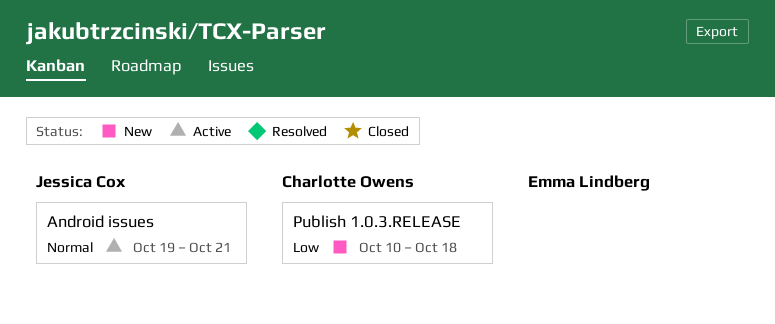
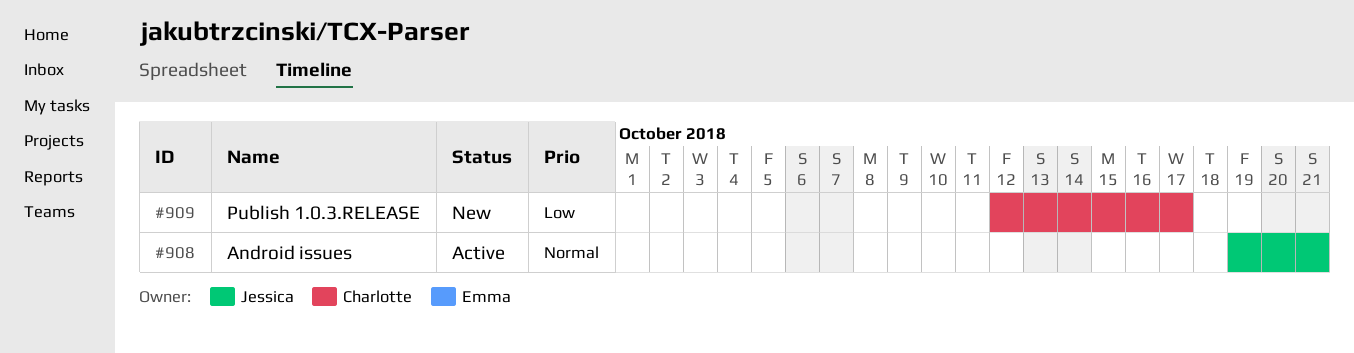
Publish 1.0.3.RELEASE, start: Oct 10 -> Oct 12
Publish 1.0.3.RELEASE, due: Oct 18 -> Oct 17

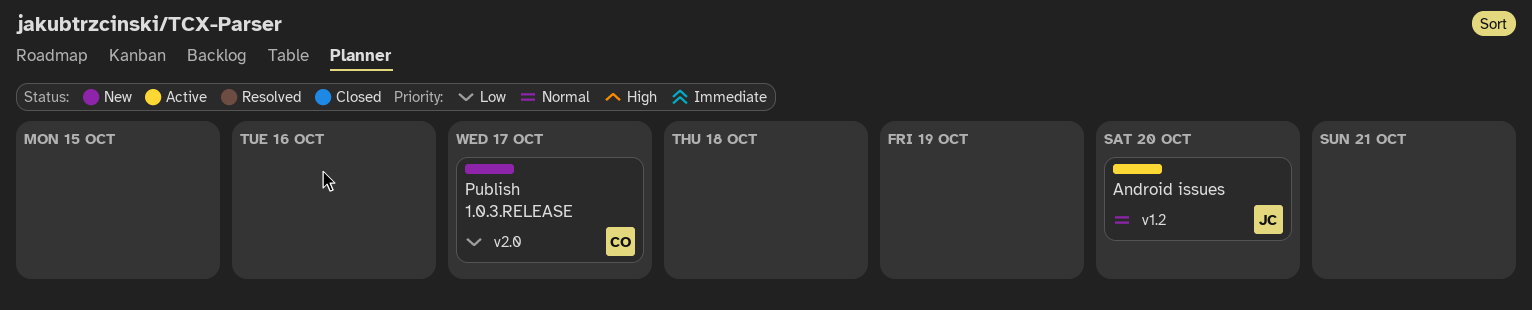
Android issues, due: Oct 21 -> Oct 20

